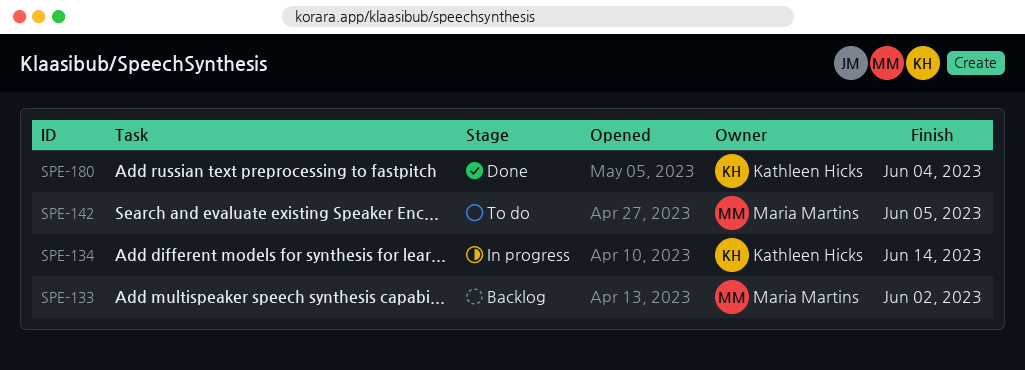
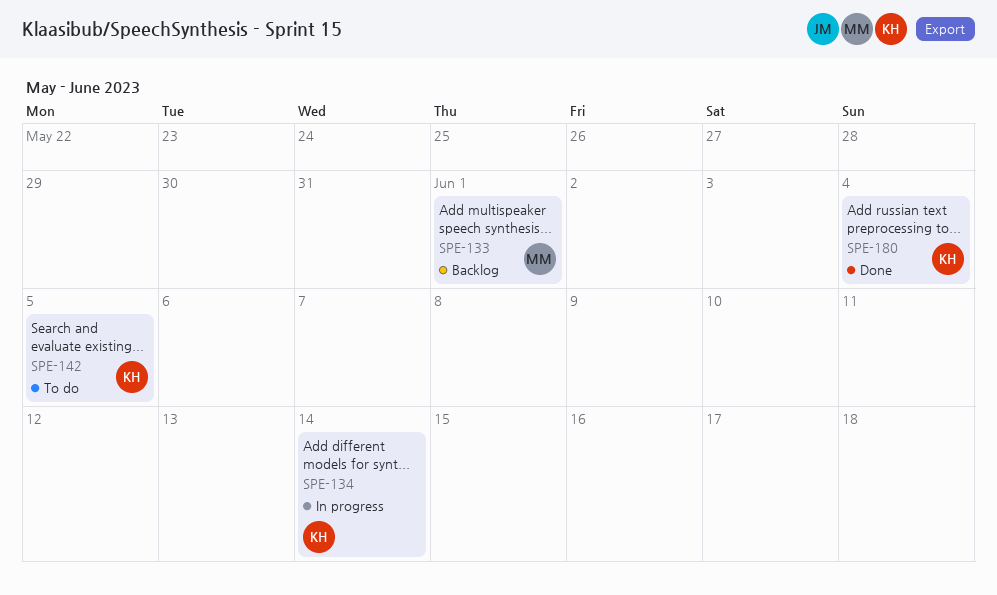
SPE-133, due: Jun 2 -> Jun 1
SPE-142, owner: Maria Martins -> Kathleen Hicks

